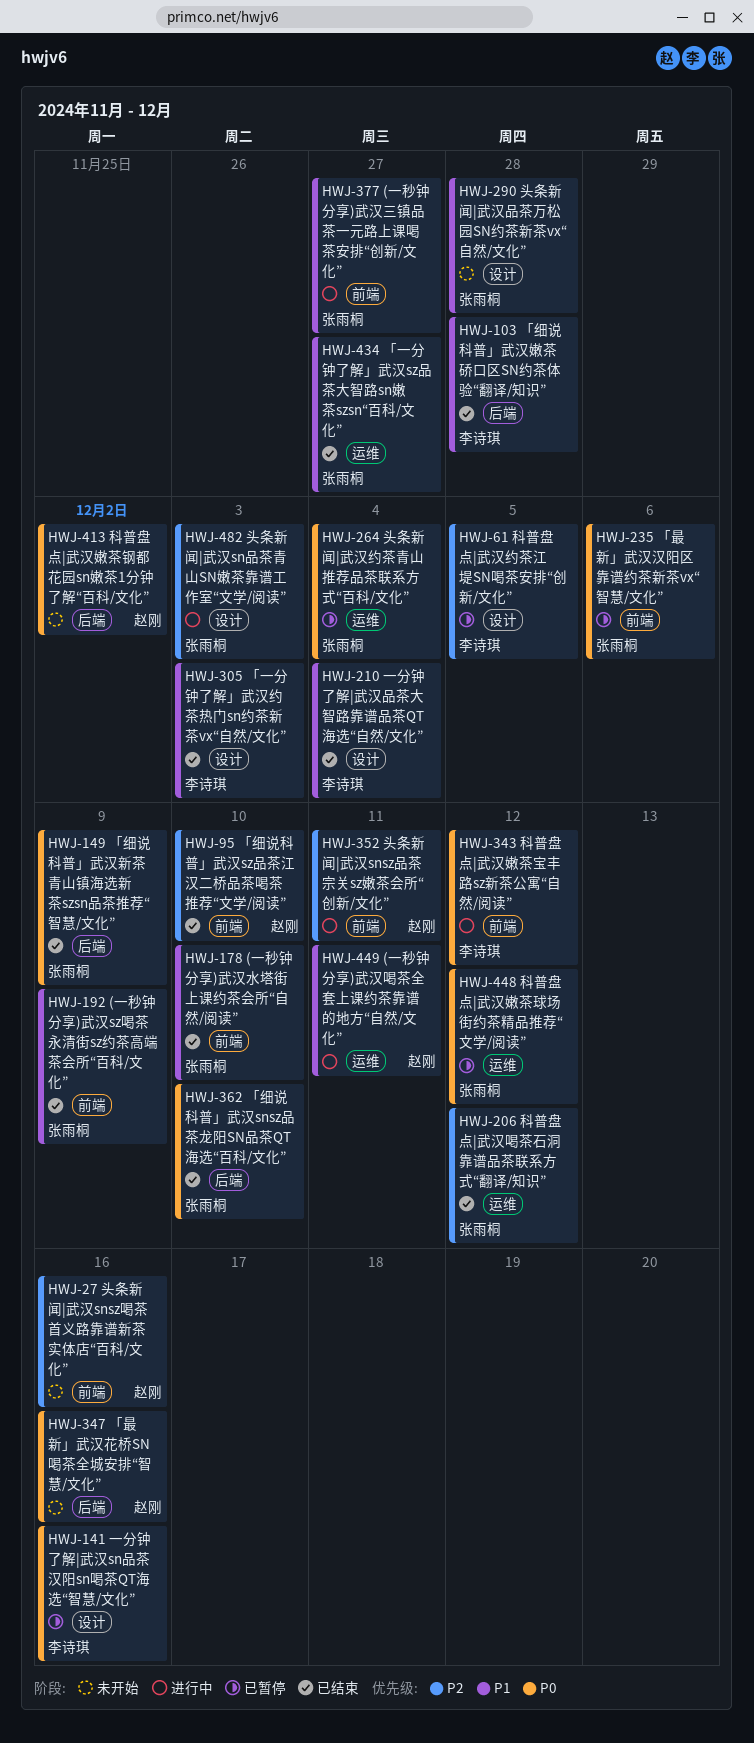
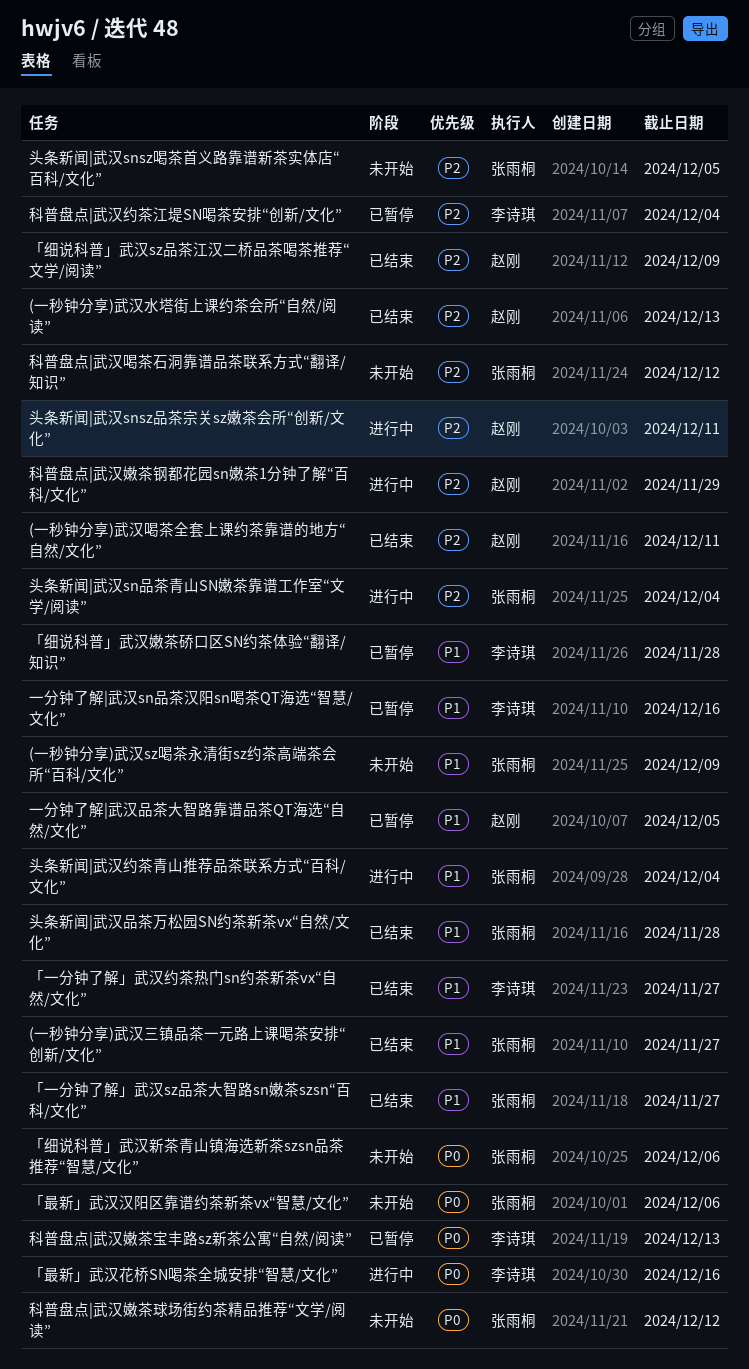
(一秒钟分享)武汉sz喝茶永清街sz约茶高端茶会所“百科/文化”, status: 已结束 -> 未开始
(一秒钟分享)武汉三镇品茶一元路上课喝茶安排“创新/文化”, status: 进行中 -> 已结束
(一秒钟分享)武汉喝茶全套上课约茶靠谱的地方“自然/文化”, status: 进行中 -> 已结束
(一秒钟分享)武汉喝茶全套上课约茶靠谱的地方“自然/文化”, priority: P1 -> P2
(一秒钟分享)武汉水塔街上课约茶会所“自然/阅读”, owner: 张雨桐 -> 赵刚
(一秒钟分享)武汉水塔街上课约茶会所“自然/阅读”, priority: P1 -> P2
(一秒钟分享)武汉水塔街上课约茶会所“自然/阅读”, due: Dec 10 -> Dec 13
「一分钟了解」武汉约茶热门sn约茶新茶vx“自然/文化”, due: Dec 3 -> Nov 27
「最新」武汉汉阳区靠谱约茶新茶vx“智慧/文化”, status: 已暂停 -> 未开始
「最新」武汉花桥SN喝茶全城安排“智慧/文化”, status: 未开始 -> 进行中
「最新」武汉花桥SN喝茶全城安排“智慧/文化”, owner: 赵刚 -> 李诗琪
「细说科普」武汉snsz品茶龙阳SN品茶QT海选“百科/文化”: present -> none
「细说科普」武汉sz品茶江汉二桥品茶喝茶推荐“文学/阅读”, due: Dec 10 -> Dec 9
「细说科普」武汉嫩茶硚口区SN约茶体验“翻译/知识”, status: 已结束 -> 已暂停
「细说科普」武汉新茶青山镇海选新茶szsn品茶推荐“智慧/文化”, status: 已结束 -> 未开始
「细说科普」武汉新茶青山镇海选新茶szsn品茶推荐“智慧/文化”, due: Dec 9 -> Dec 6
一分钟了解|武汉sn品茶汉阳sn喝茶QT海选“智慧/文化”, priority: P0 -> P1
一分钟了解|武汉品茶大智路靠谱品茶QT海选“自然/文化”, status: 已结束 -> 已暂停
一分钟了解|武汉品茶大智路靠谱品茶QT海选“自然/文化”, owner: 李诗琪 -> 赵刚
一分钟了解|武汉品茶大智路靠谱品茶QT海选“自然/文化”, due: Dec 4 -> Dec 5
头条新闻|武汉snsz喝茶首义路靠谱新茶实体店“百科/文化”, owner: 赵刚 -> 张雨桐
头条新闻|武汉snsz喝茶首义路靠谱新茶实体店“百科/文化”, due: Dec 16 -> Dec 5
头条新闻|武汉sn品茶青山SN嫩茶靠谱工作室“文学/阅读”, due: Dec 3 -> Dec 4
头条新闻|武汉品茶万松园SN约茶新茶vx“自然/文化”, status: 未开始 -> 已结束
头条新闻|武汉约茶青山推荐品茶联系方式“百科/文化”, status: 已暂停 -> 进行中
头条新闻|武汉约茶青山推荐品茶联系方式“百科/文化”, priority: P0 -> P1
科普盘点|武汉喝茶石洞靠谱品茶联系方式“翻译/知识”, status: 已结束 -> 未开始
科普盘点|武汉嫩茶宝丰路sz新茶公寓“自然/阅读”, status: 进行中 -> 已暂停
科普盘点|武汉嫩茶宝丰路sz新茶公寓“自然/阅读”, due: Dec 12 -> Dec 13
科普盘点|武汉嫩茶球场街约茶精品推荐“文学/阅读”, status: 已暂停 -> 未开始
科普盘点|武汉嫩茶钢都花园sn嫩茶1分钟了解“百科/文化”, status: 未开始 -> 进行中
科普盘点|武汉嫩茶钢都花园sn嫩茶1分钟了解“百科/文化”, priority: P0 -> P2
科普盘点|武汉嫩茶钢都花园sn嫩茶1分钟了解“百科/文化”, due: Dec 2 -> Nov 29
科普盘点|武汉约茶江堤SN喝茶安排“创新/文化”, due: Dec 5 -> Dec 4

